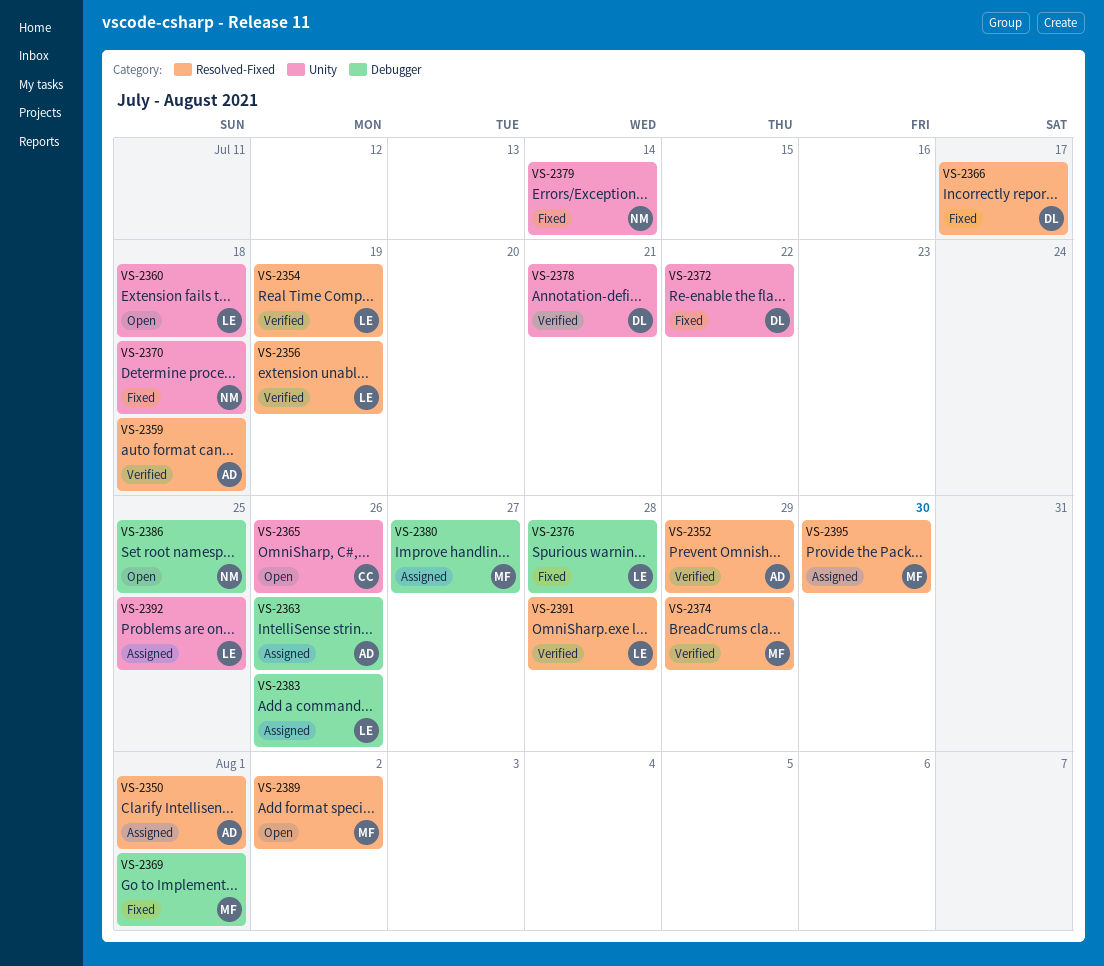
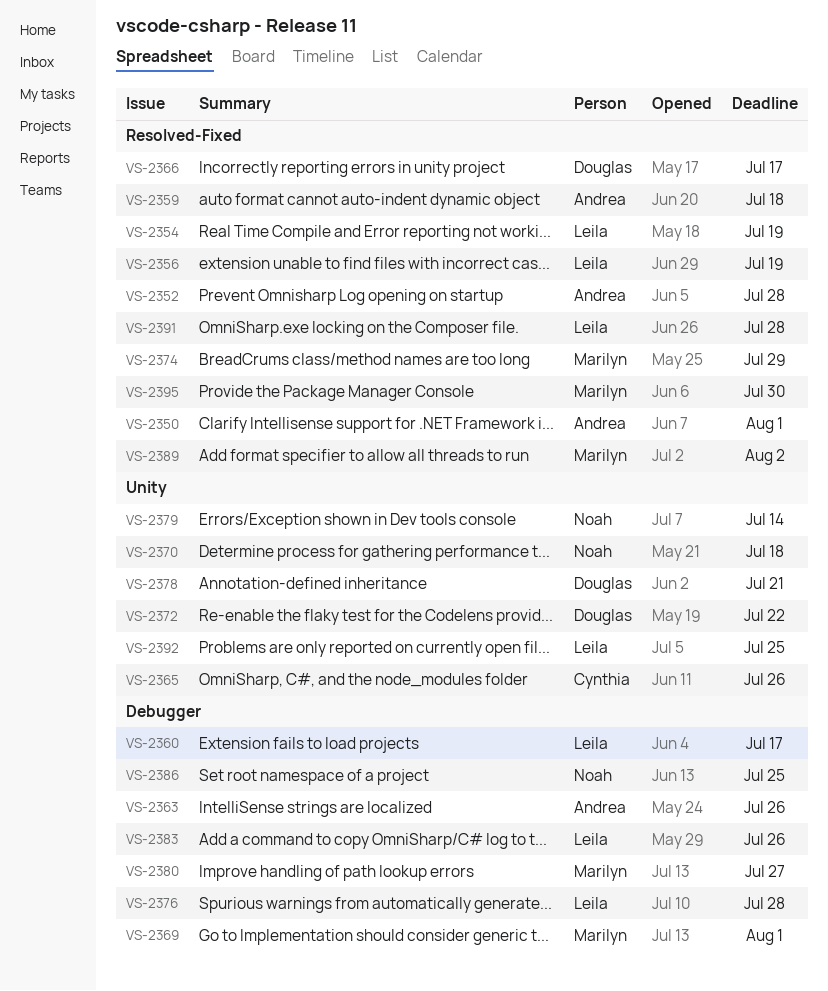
VS-2352, due: Jul 29 -> Jul 28
VS-2360, label: Unity -> Debugger
VS-2360, due: Jul 18 -> Jul 17

